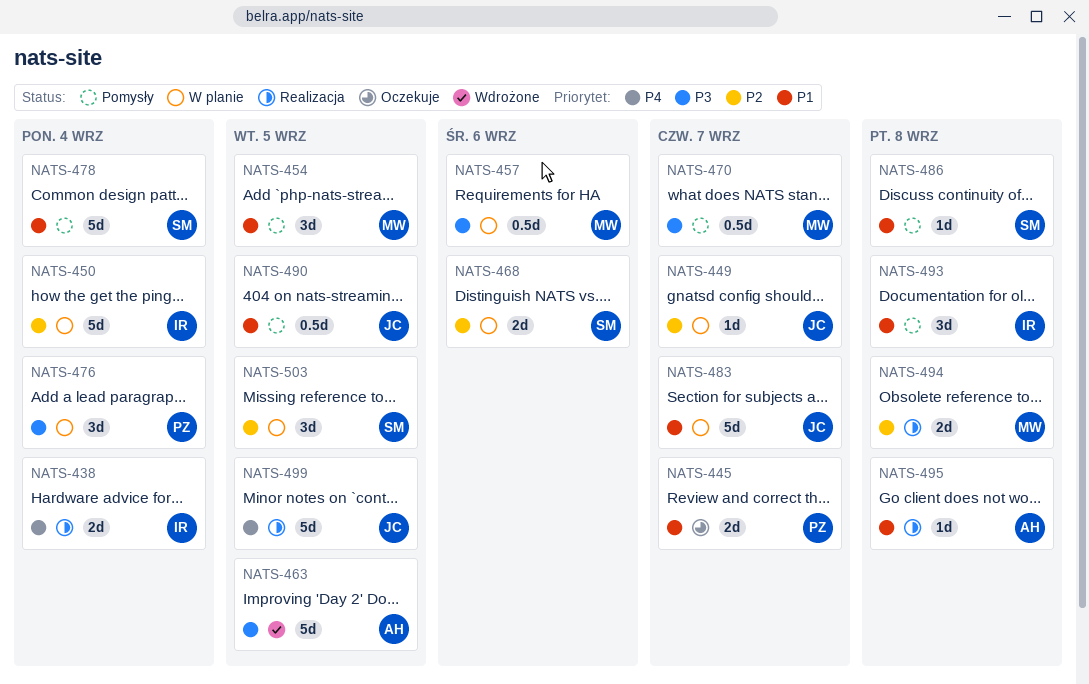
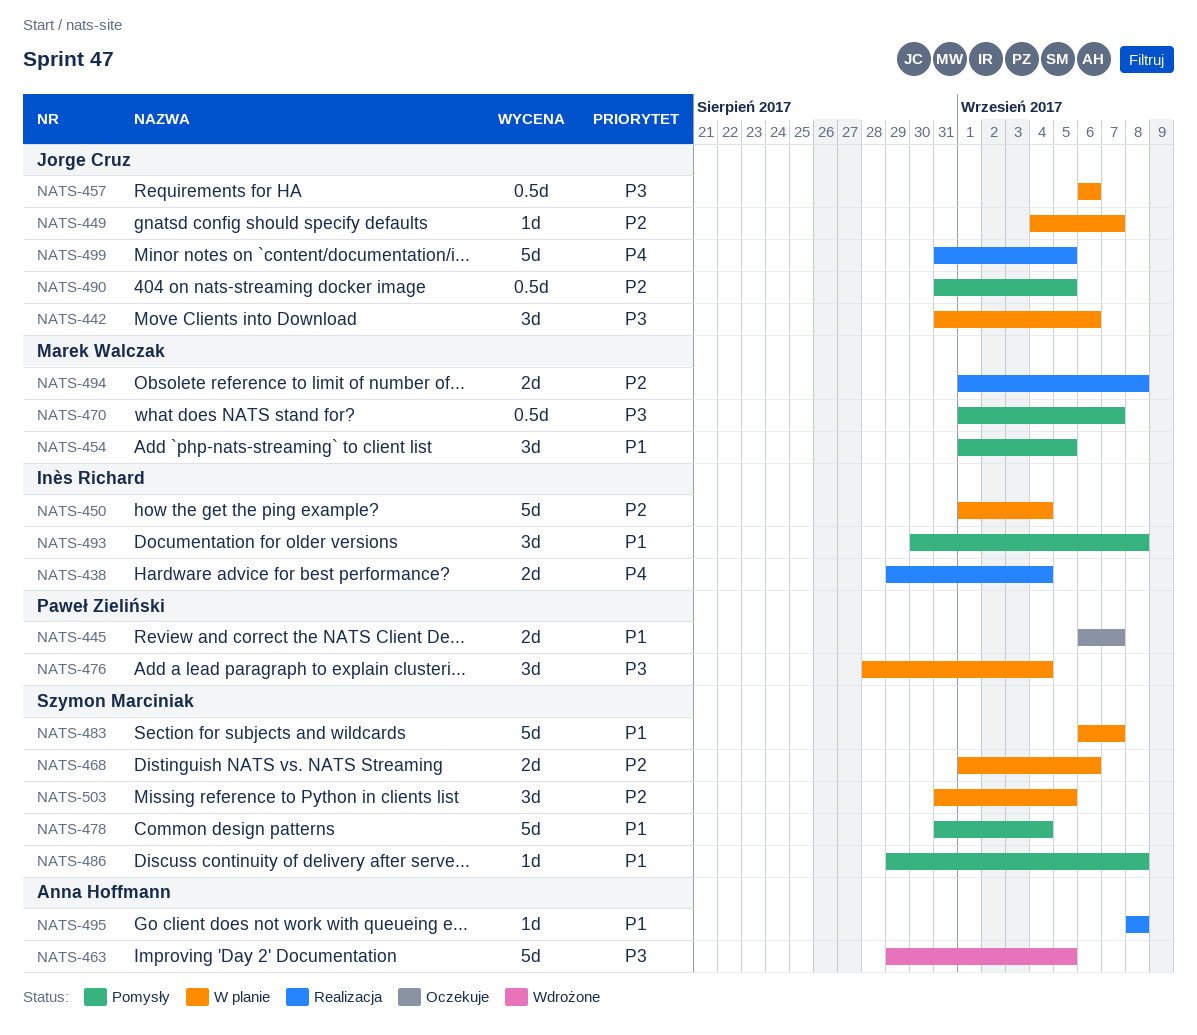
NATS-442: none -> present
NATS-457, owner: Marek Walczak -> Jorge Cruz
NATS-483, owner: Jorge Cruz -> Szymon Marciniak
NATS-490, priority: P1 -> P2

